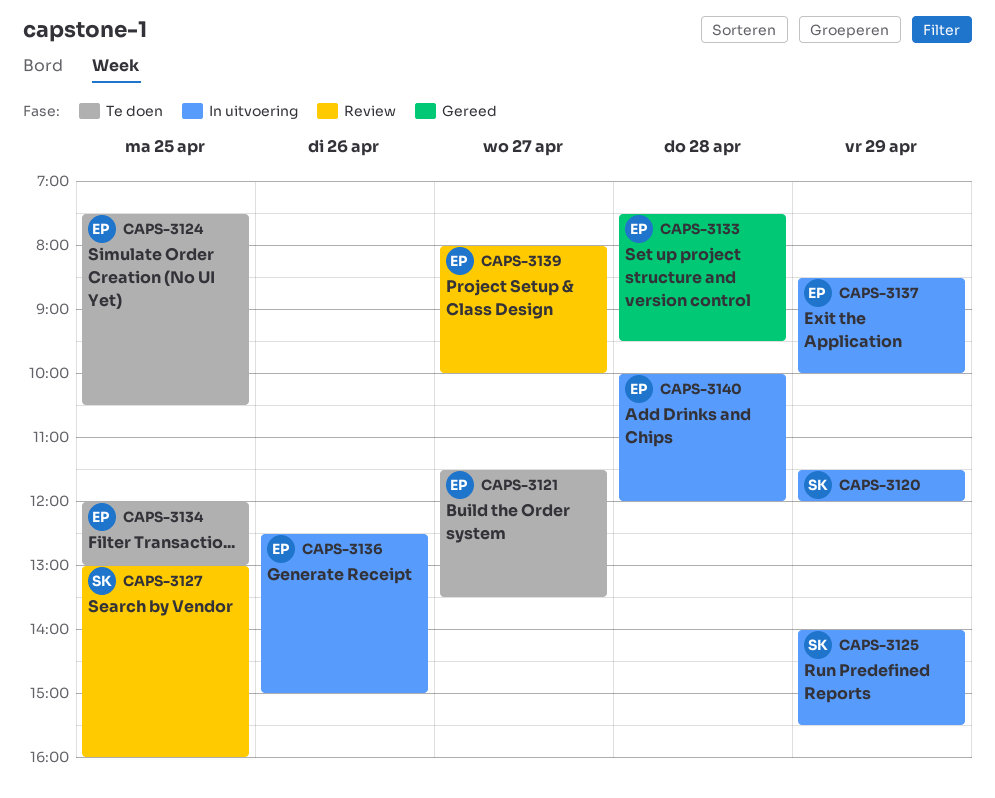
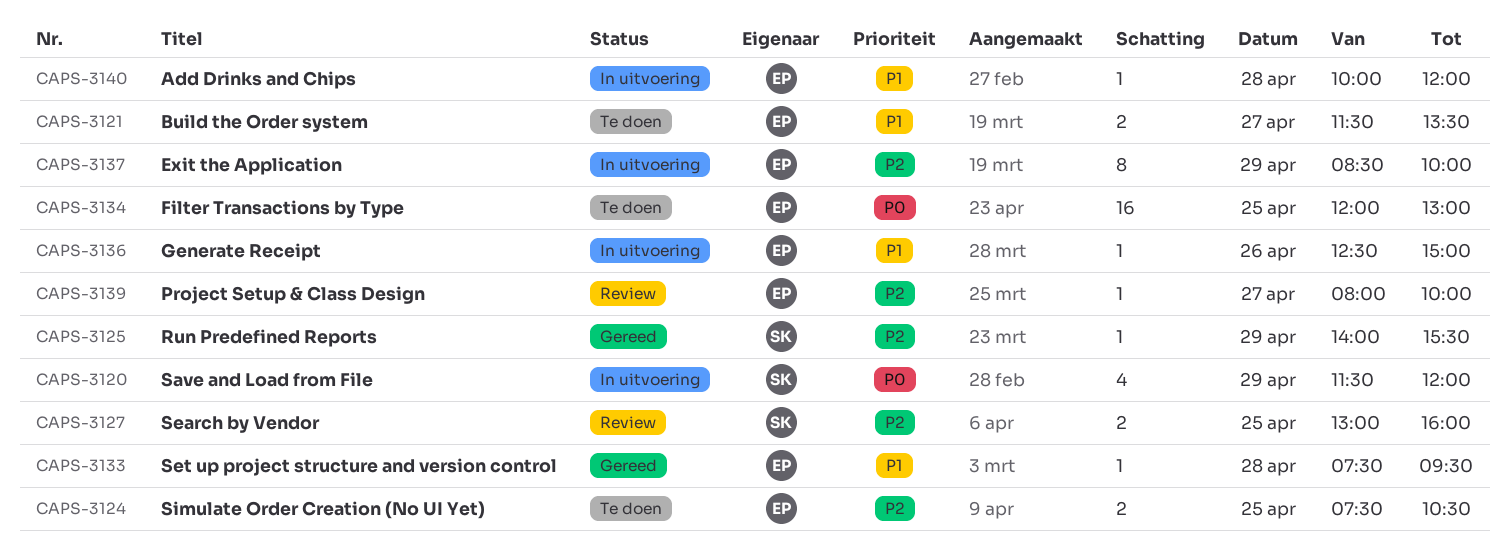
CAPS-3125, status: In uitvoering -> Gereed

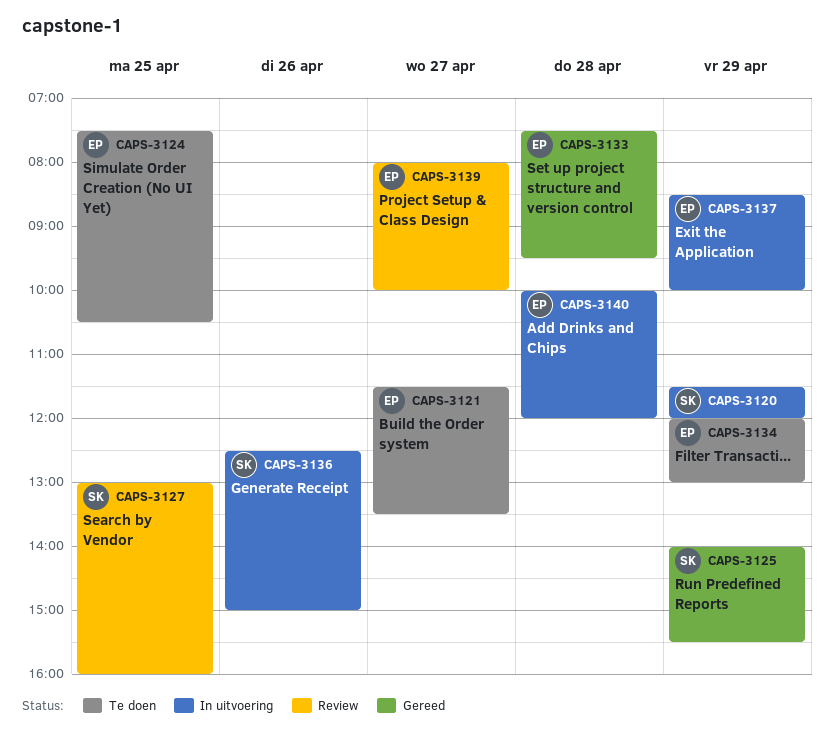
CAPS-3134, day: Apr 25 -> Apr 29
CAPS-3136, owner: EP -> SK

